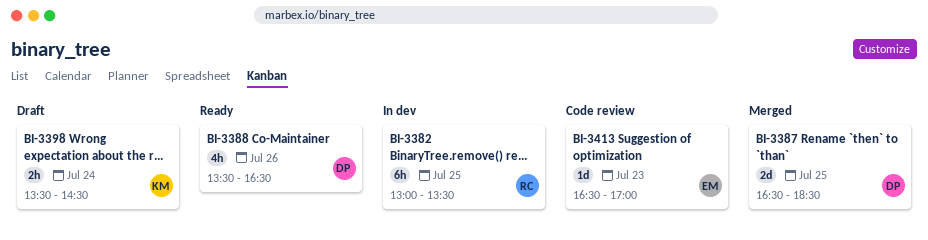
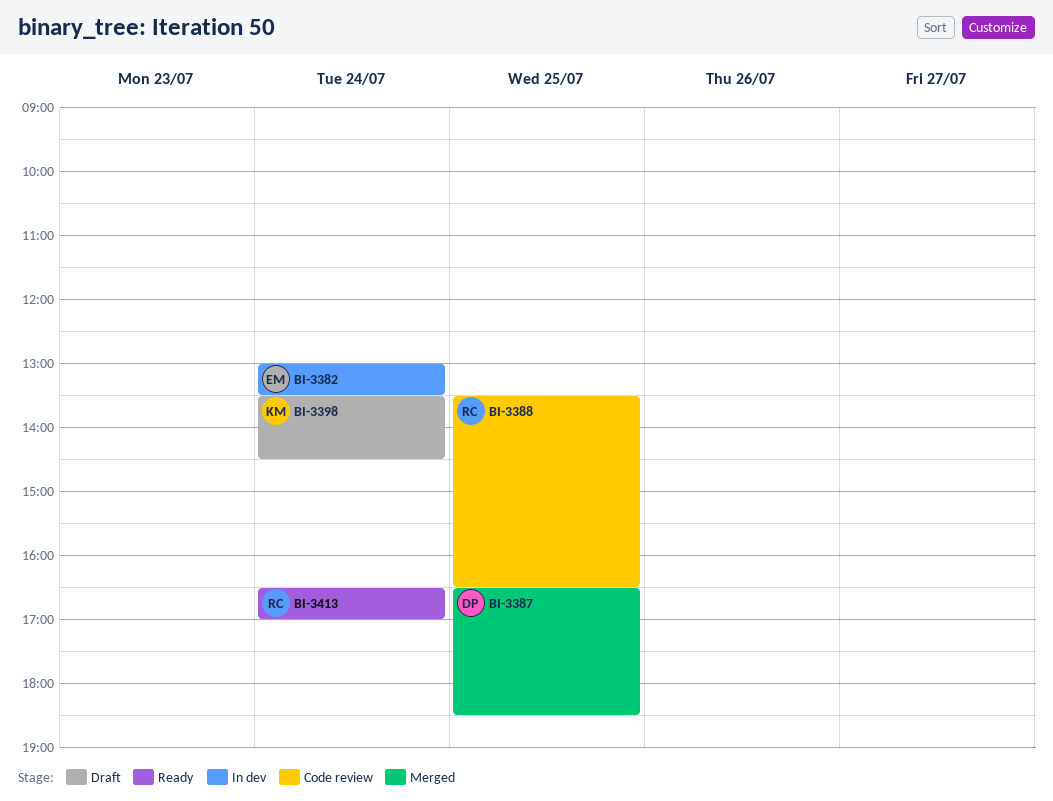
BI-3382, owner: RC -> EM
BI-3382, day: Jul 25 -> Jul 24
BI-3388, status: Ready -> Code review
BI-3388, owner: DP -> RC
BI-3388, day: Jul 26 -> Jul 25
BI-3413, status: Code review -> Ready
BI-3413, owner: EM -> RC
BI-3413, day: Jul 23 -> Jul 24

